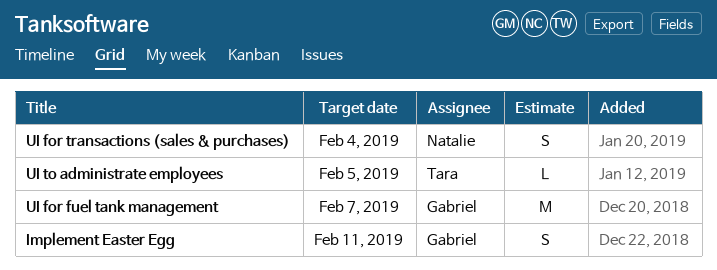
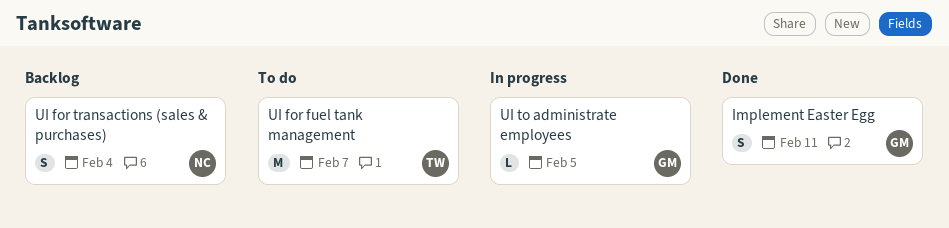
UI for fuel tank management, owner: Gabriel -> Tara
UI to administrate employees, owner: Tara -> Gabriel

